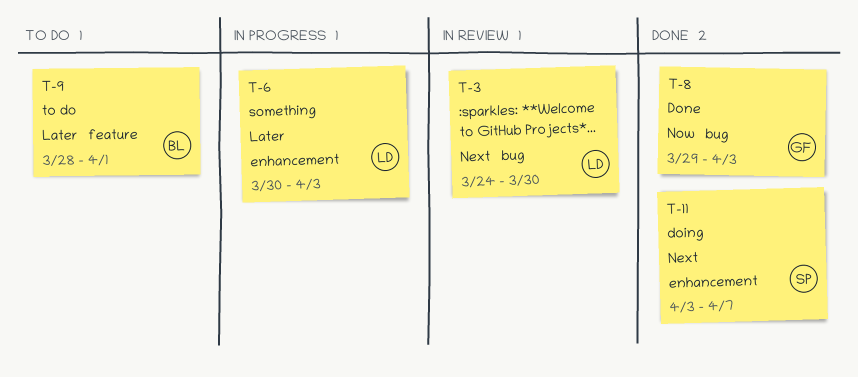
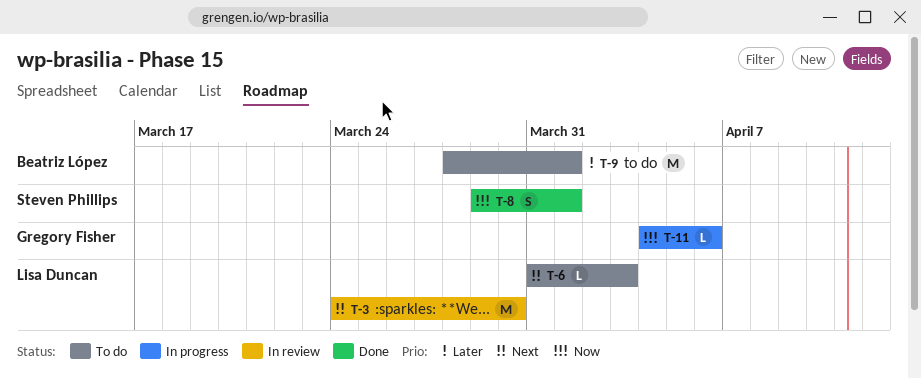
T-6, status: In progress -> To do
T-6, priority: Later -> Next
T-6, start: Mar 30 -> Mar 31
T-8, owner: Gregory Fisher -> Steven Phillips
T-8, due: Apr 3 -> Apr 1
T-11, status: Done -> In progress
T-11, owner: Steven Phillips -> Gregory Fisher
T-11, priority: Next -> Now
T-11, start: Apr 3 -> Apr 4
T-11, due: Apr 7 -> Apr 6

